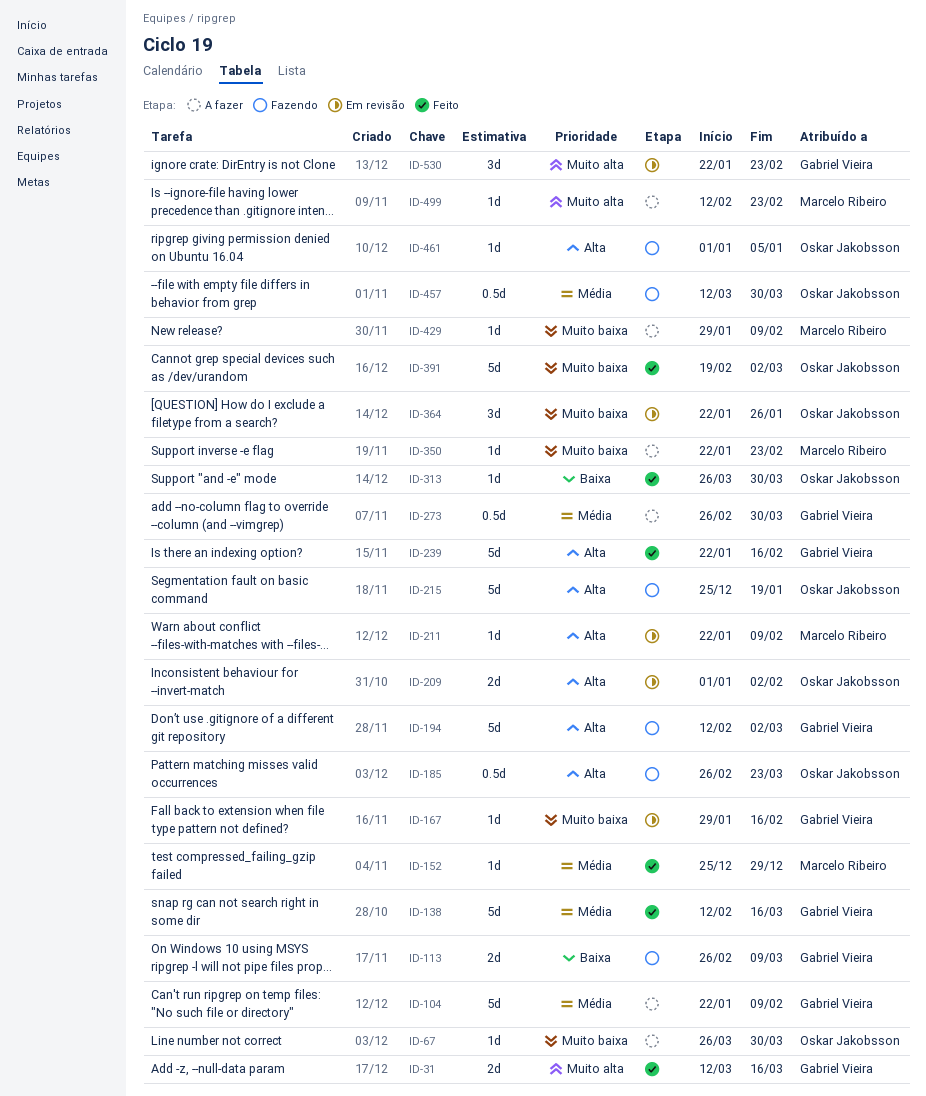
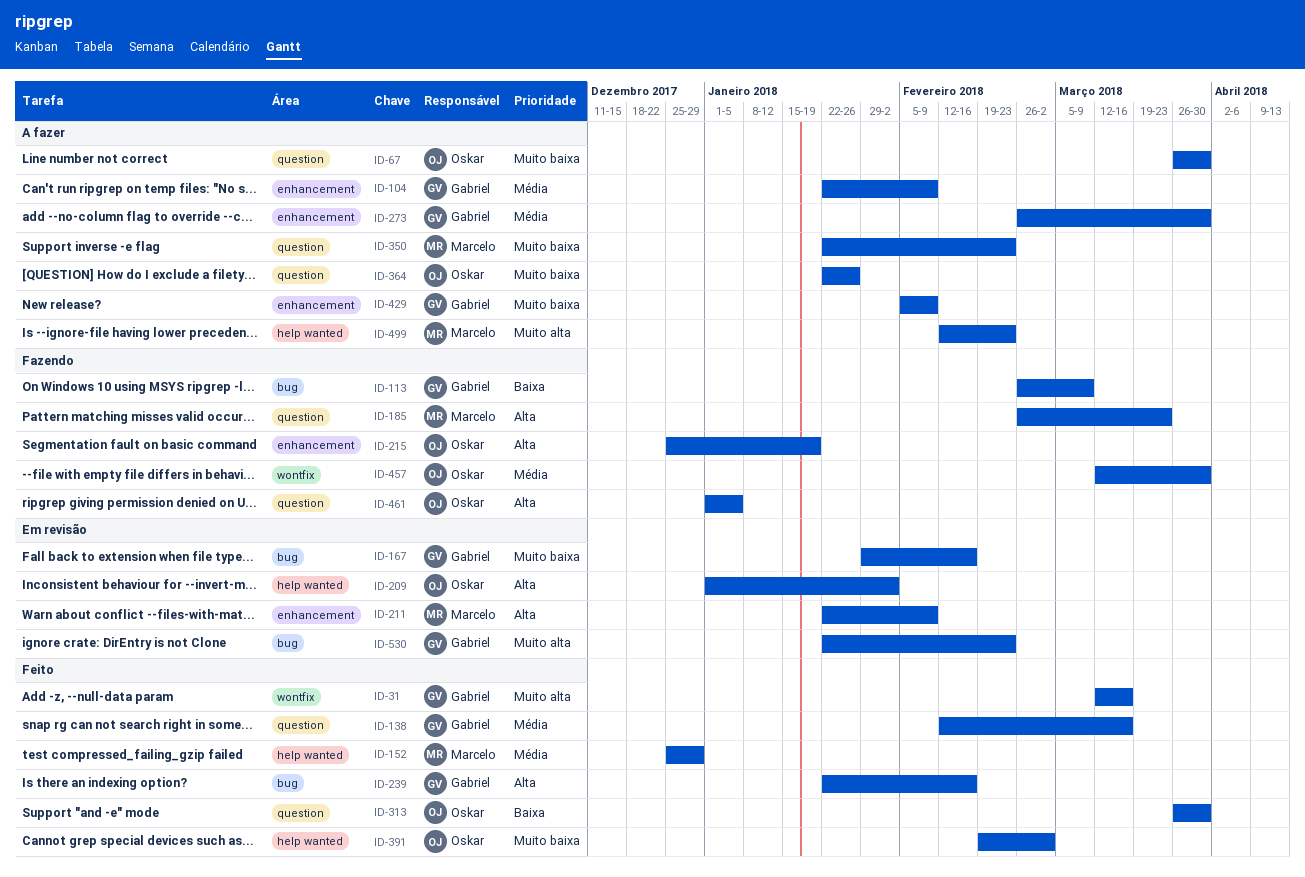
ID-185, owner: Oskar Jakobsson -> Marcelo Ribeiro
ID-194: present -> none
ID-364, status: Em revisão -> A fazer
ID-429, owner: Marcelo Ribeiro -> Gabriel Vieira
ID-429, start: Jan 29 -> Feb 5

